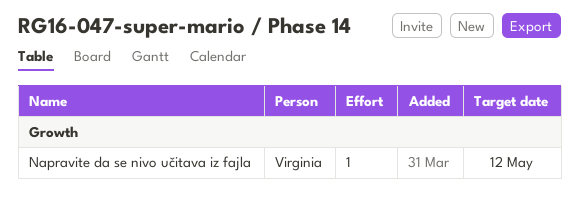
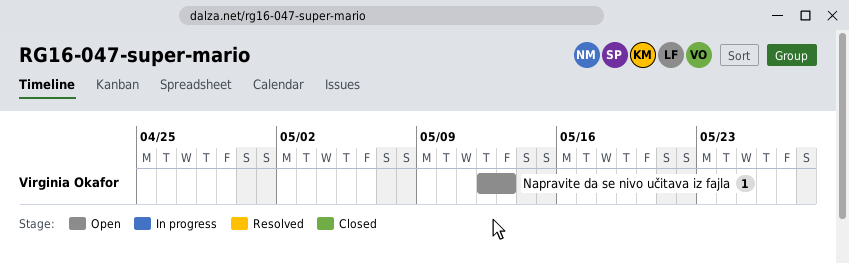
Napravite da se nivo učitava iz fajla, due: May 12 -> May 13

